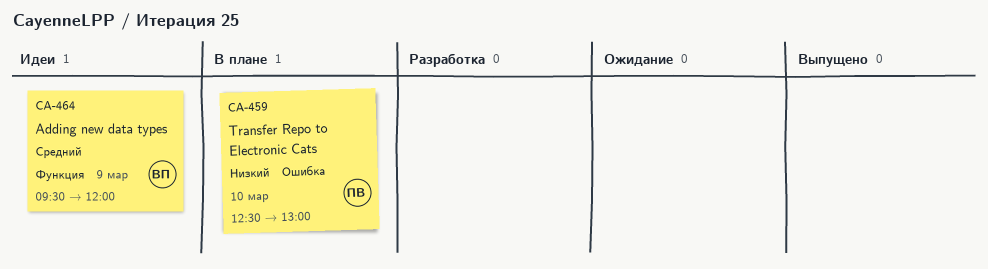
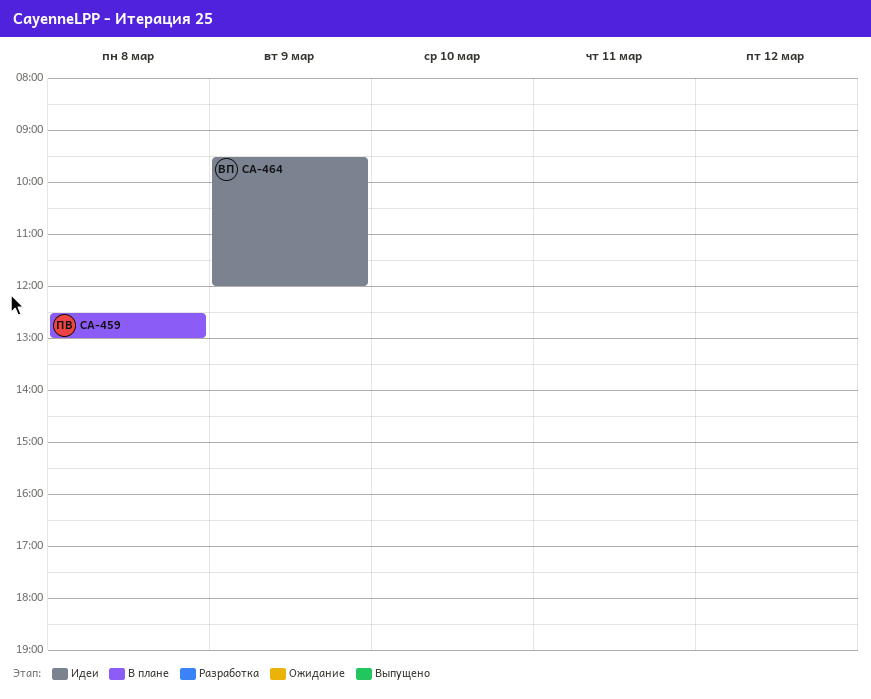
CA-459, day: Mar 10 -> Mar 8

